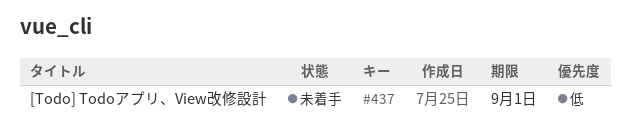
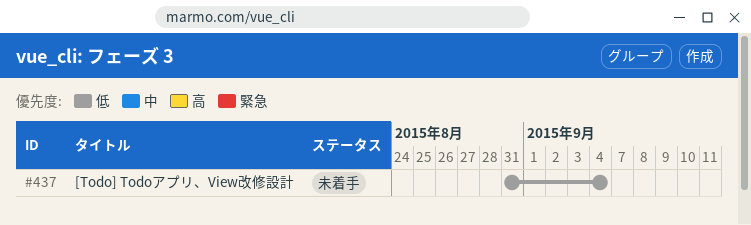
#437, due: Sep 1 -> Sep 4

